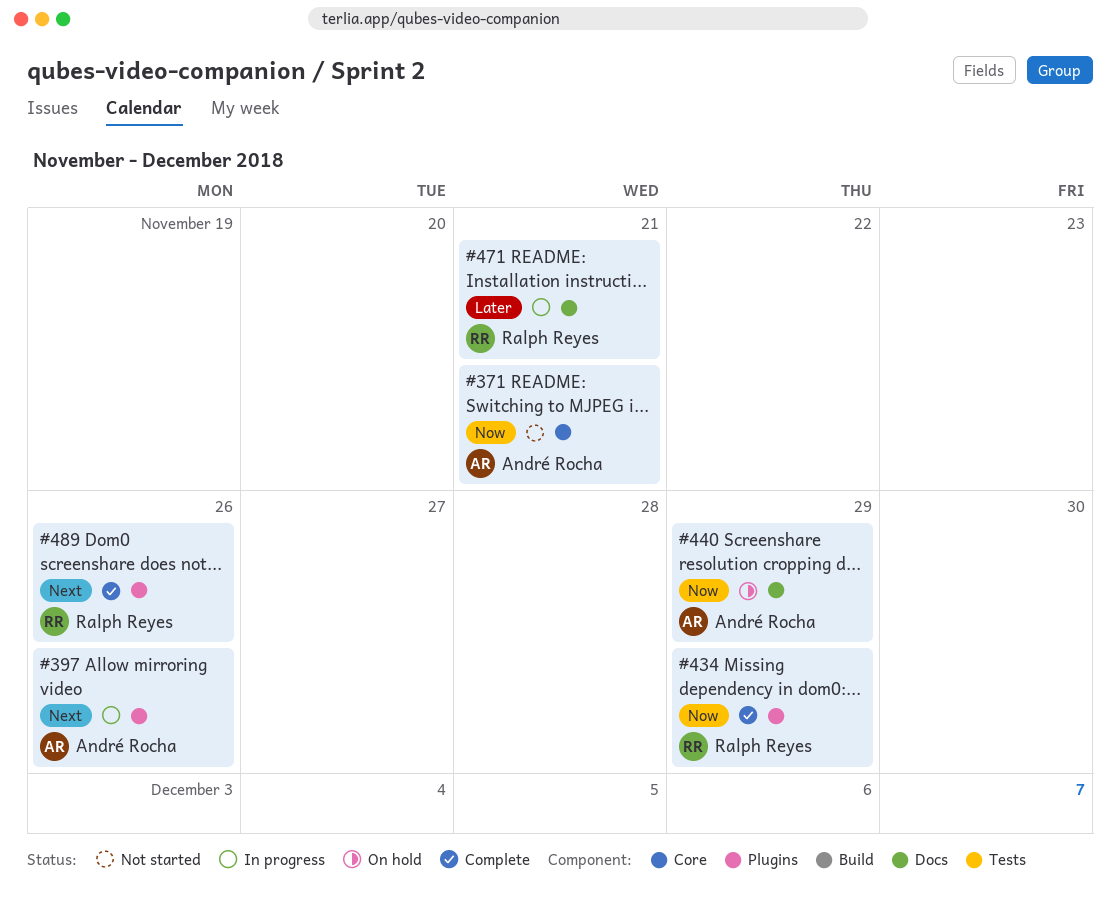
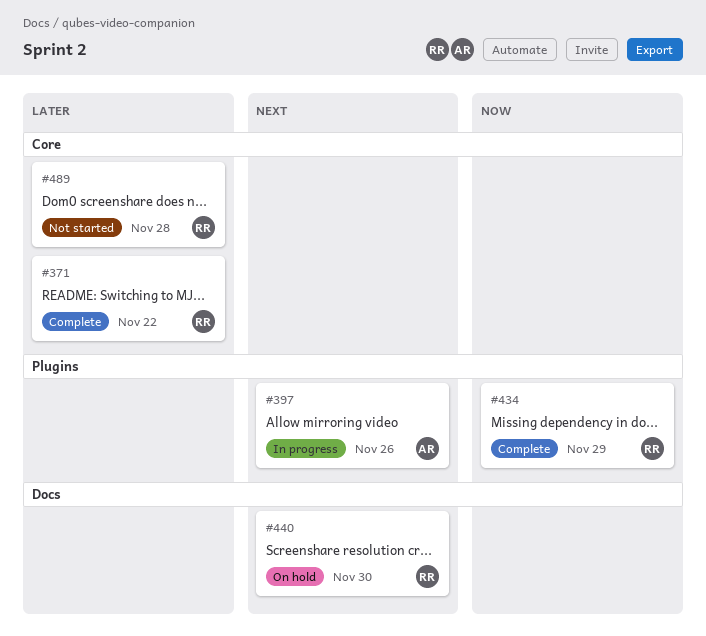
#371, status: Not started -> Complete
#371, owner: André Rocha -> Ralph Reyes
#371, priority: Now -> Later
#371, due: Nov 21 -> Nov 22
#440, owner: André Rocha -> Ralph Reyes
#440, priority: Now -> Next
#440, due: Nov 29 -> Nov 30
#471: present -> none
#489, status: Complete -> Not started
#489, priority: Next -> Later
#489, label: Plugins -> Core
#489, due: Nov 26 -> Nov 28

